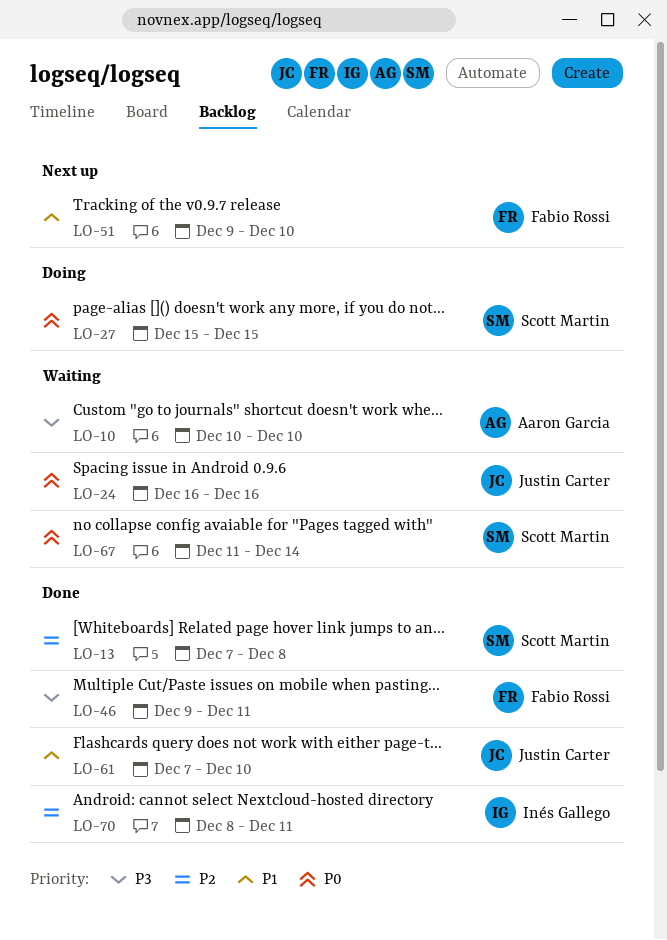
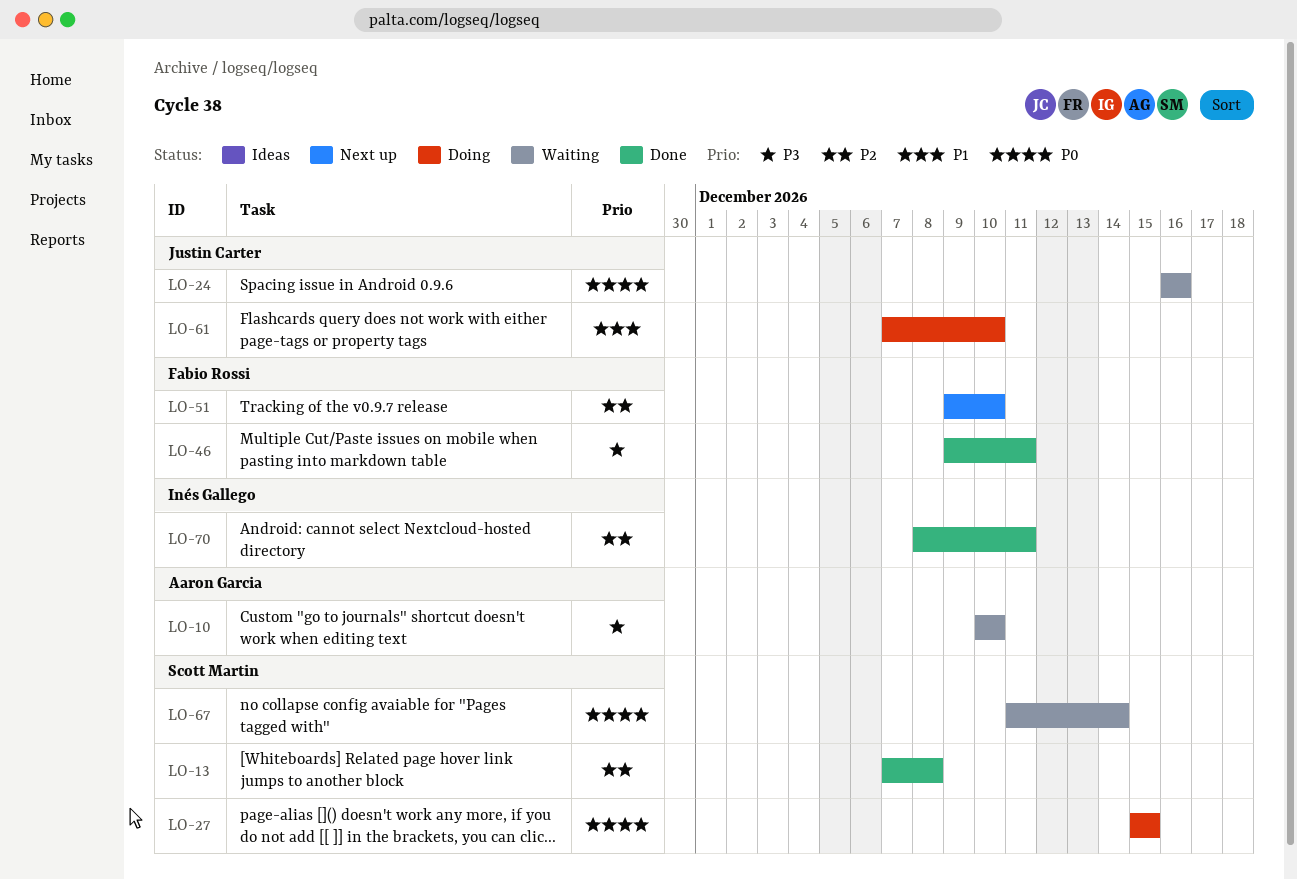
LO-51, priority: P1 -> P2
LO-61, status: Done -> Doing

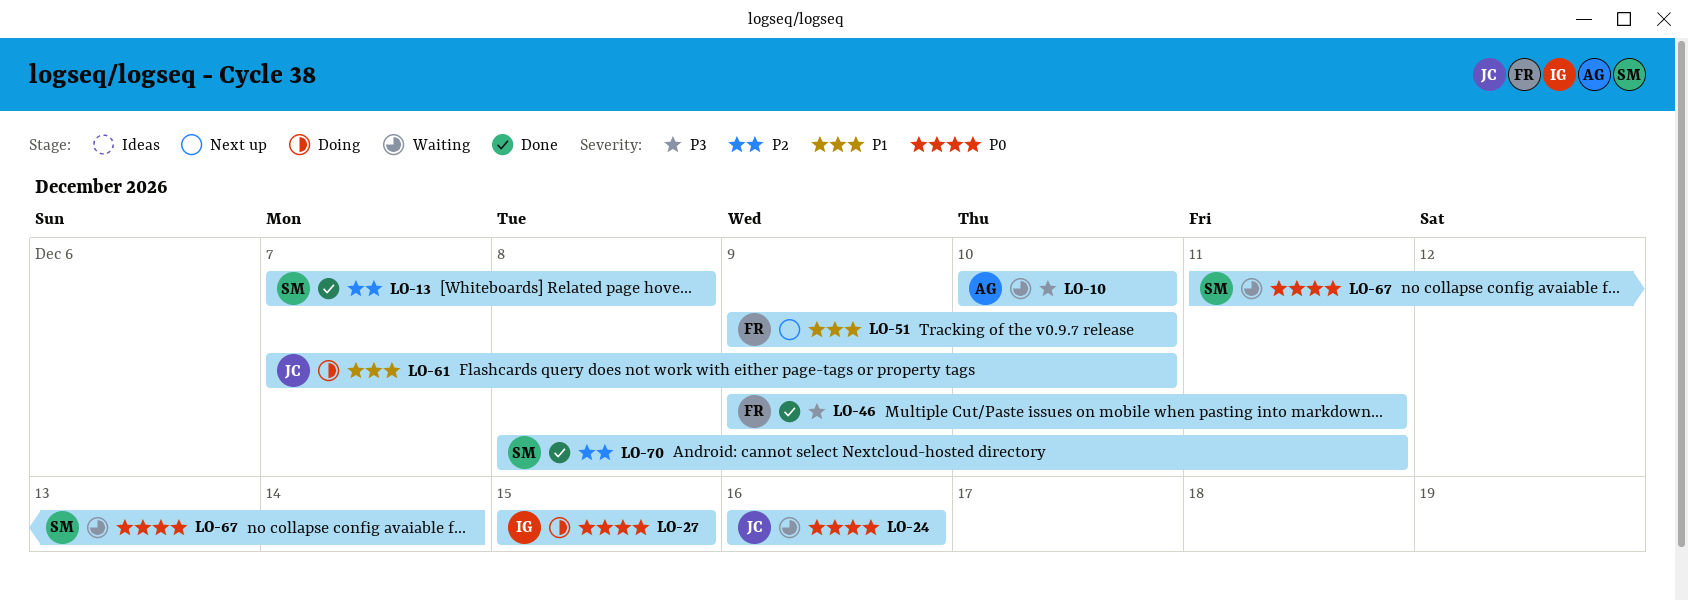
LO-27, owner: Scott Martin -> Inés Gallego
LO-51, priority: P2 -> P1
LO-70, owner: Inés Gallego -> Scott Martin

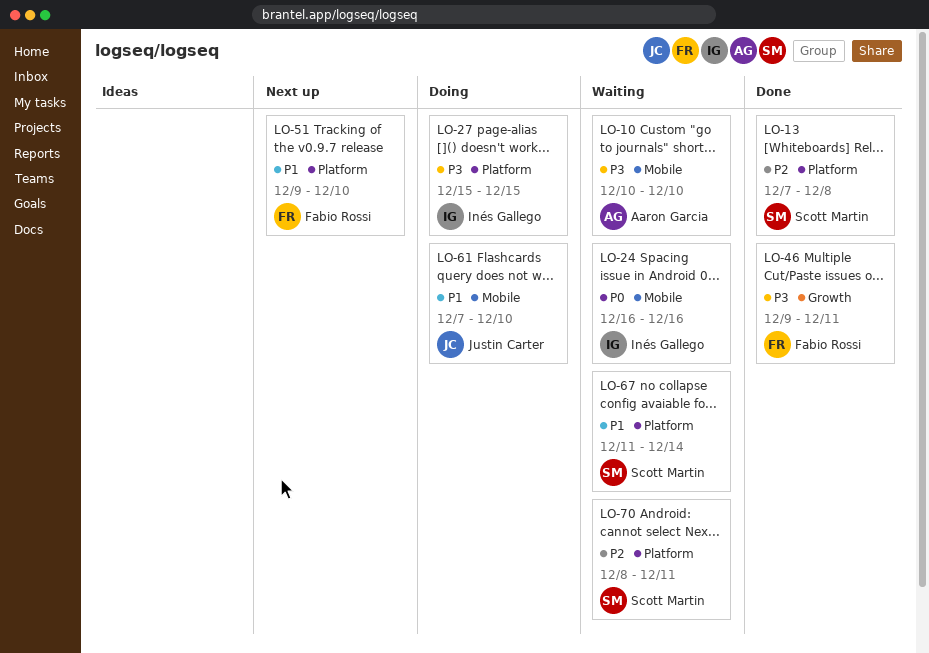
LO-24, owner: Justin Carter -> Inés Gallego
LO-27, priority: P0 -> P3
LO-67, priority: P0 -> P1
LO-70, status: Done -> Waiting

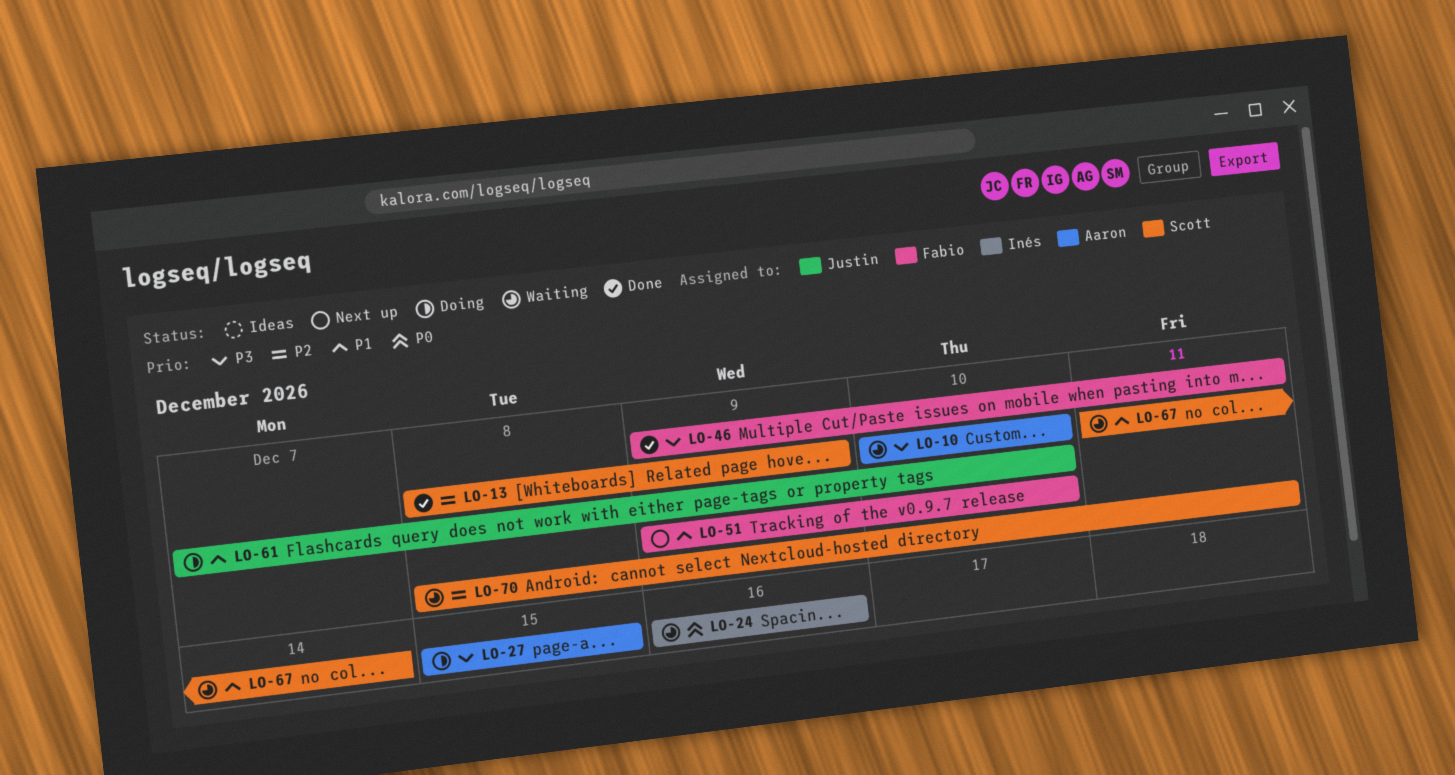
LO-13, start: Dec 7 -> Dec 8
LO-13, due: Dec 8 -> Dec 9
LO-27, owner: Inés Gallego -> Aaron Garcia

